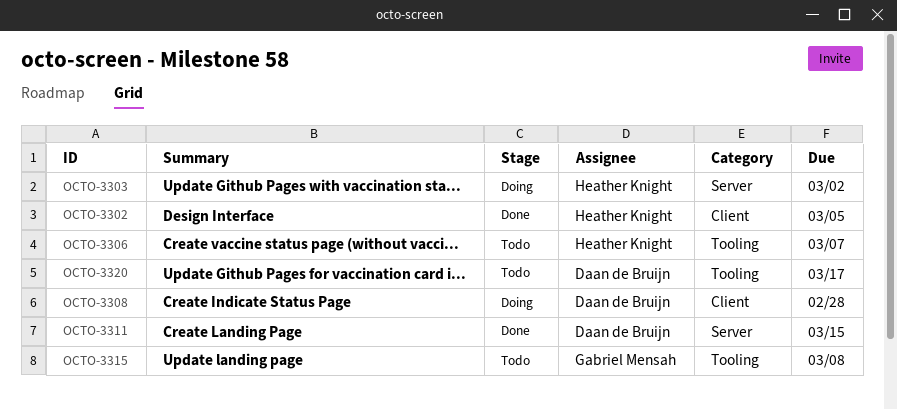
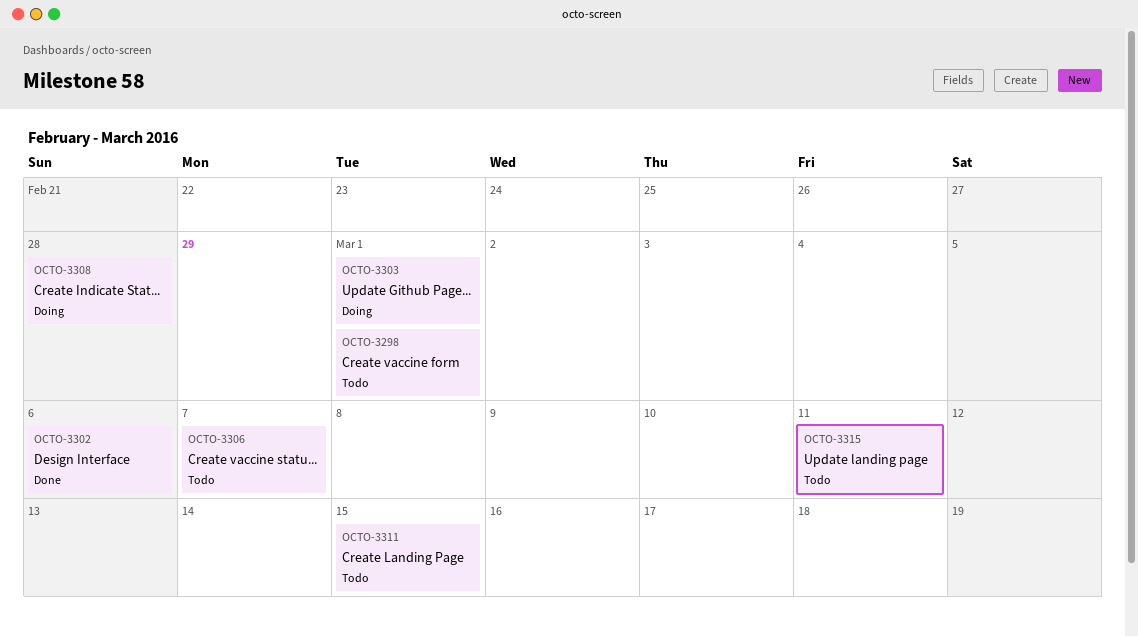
OCTO-3298: none -> present
OCTO-3302, due: Mar 5 -> Mar 6
OCTO-3303, due: Mar 2 -> Mar 1
OCTO-3311, status: Done -> Todo
OCTO-3315, due: Mar 8 -> Mar 11
OCTO-3320: present -> none

